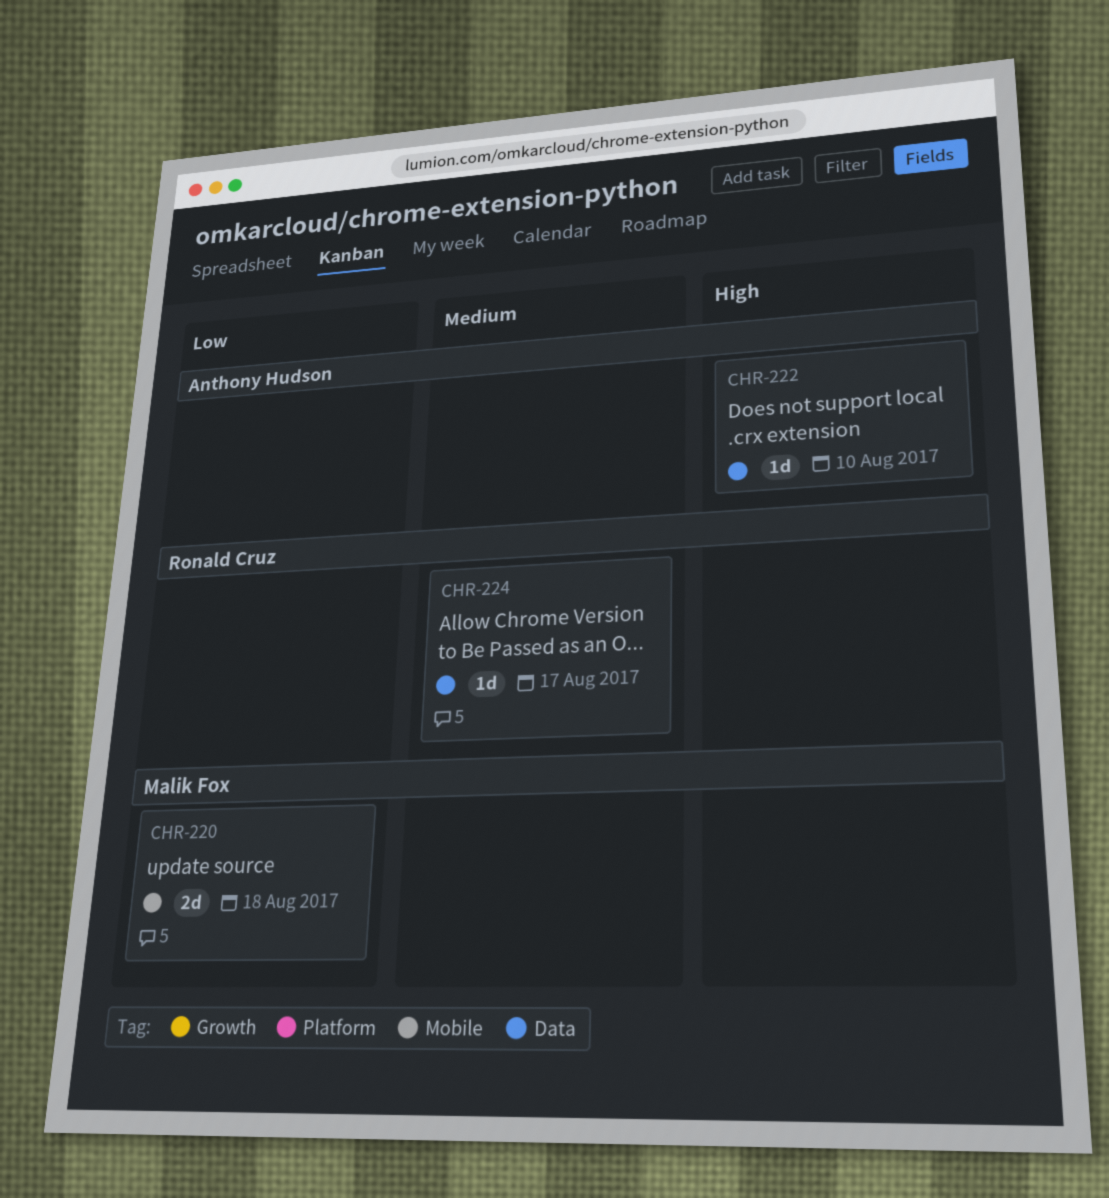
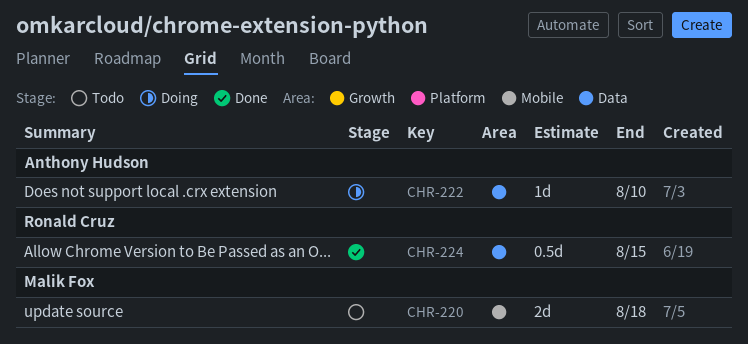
CHR-224, estimate: 1d -> 0.5d
CHR-224, due: Aug 17 -> Aug 15

